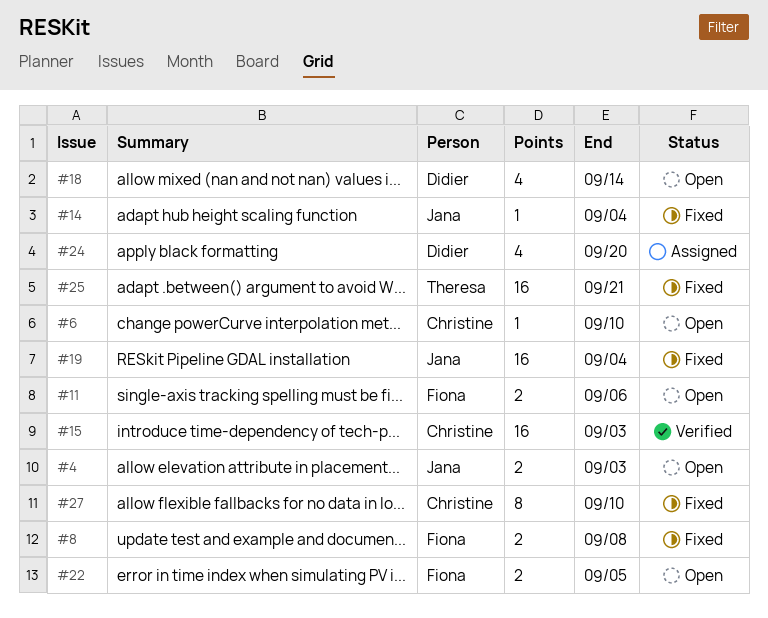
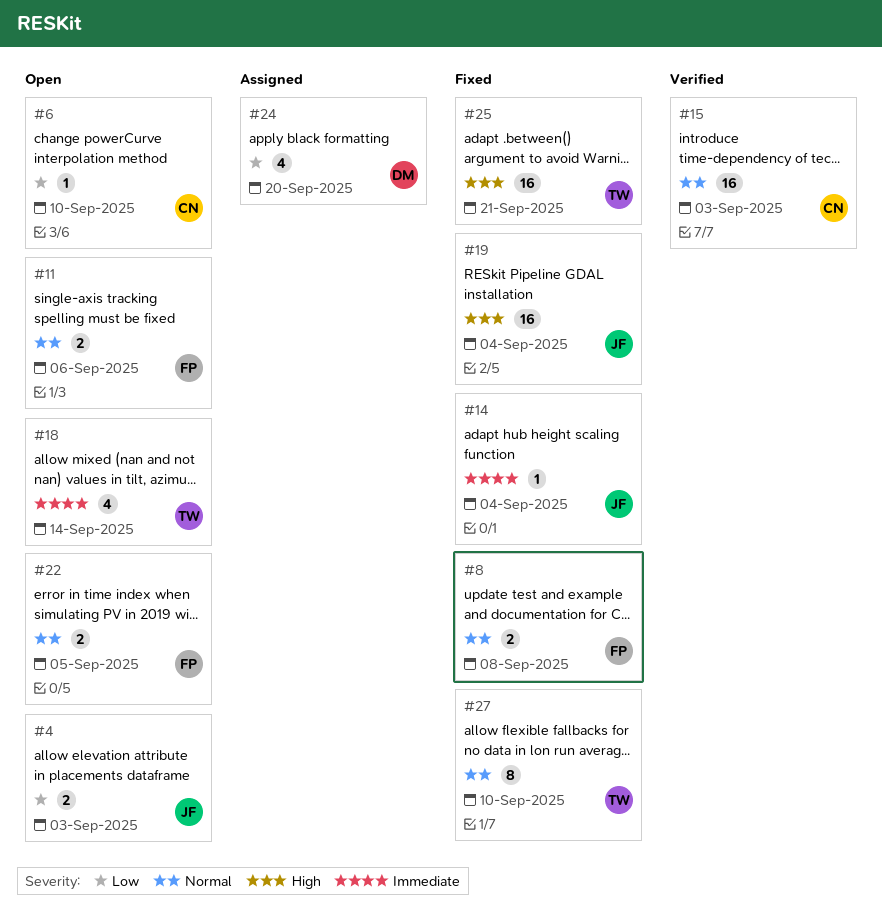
#18, owner: Didier -> Theresa
#27, owner: Christine -> Theresa

